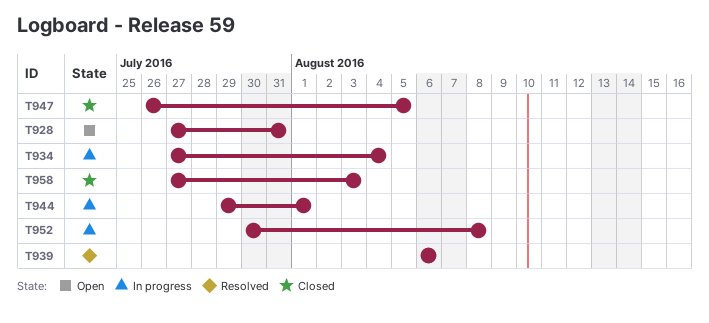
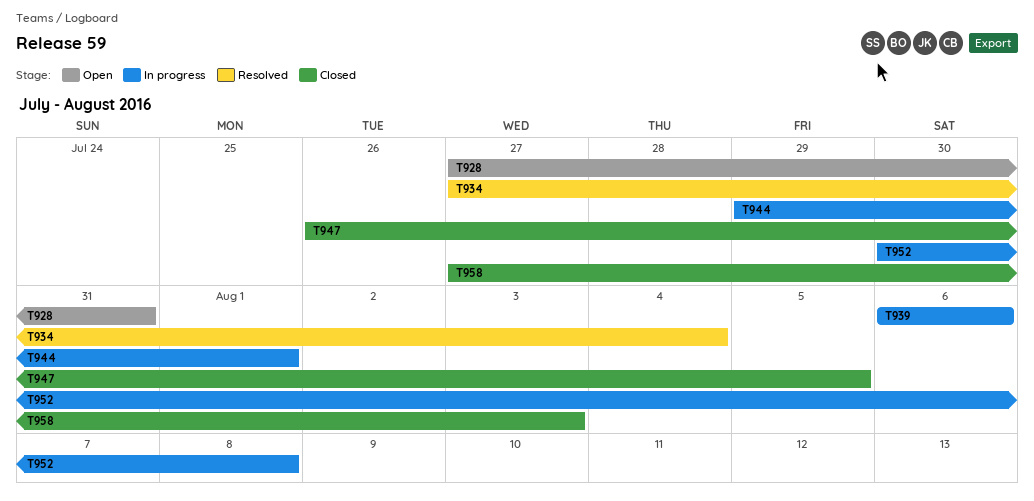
T934, status: In progress -> Resolved
T939, status: Resolved -> In progress

